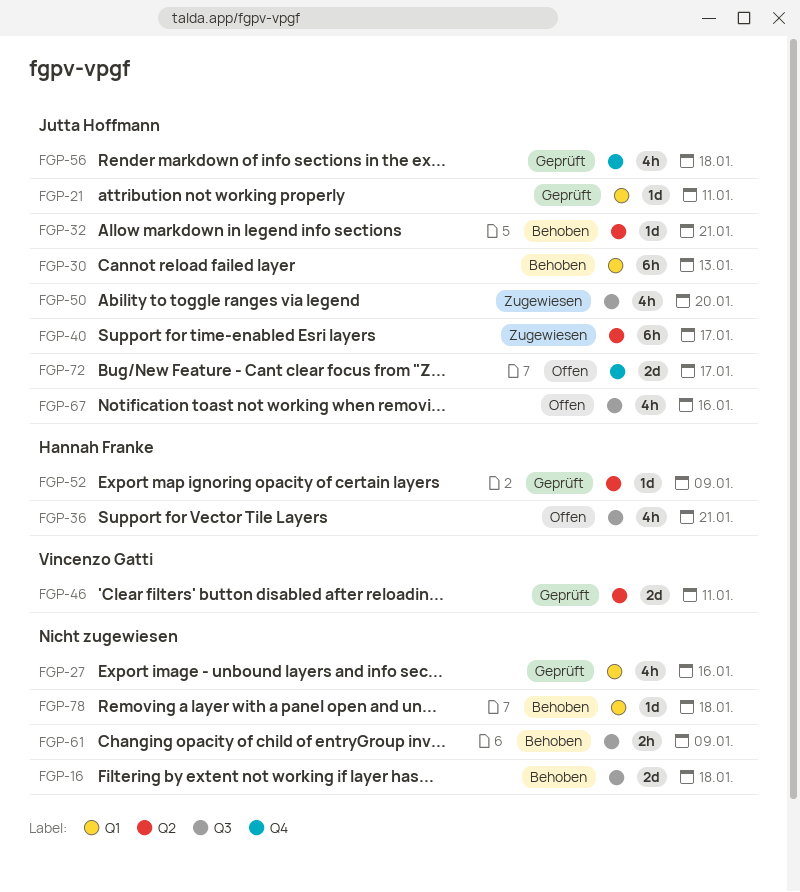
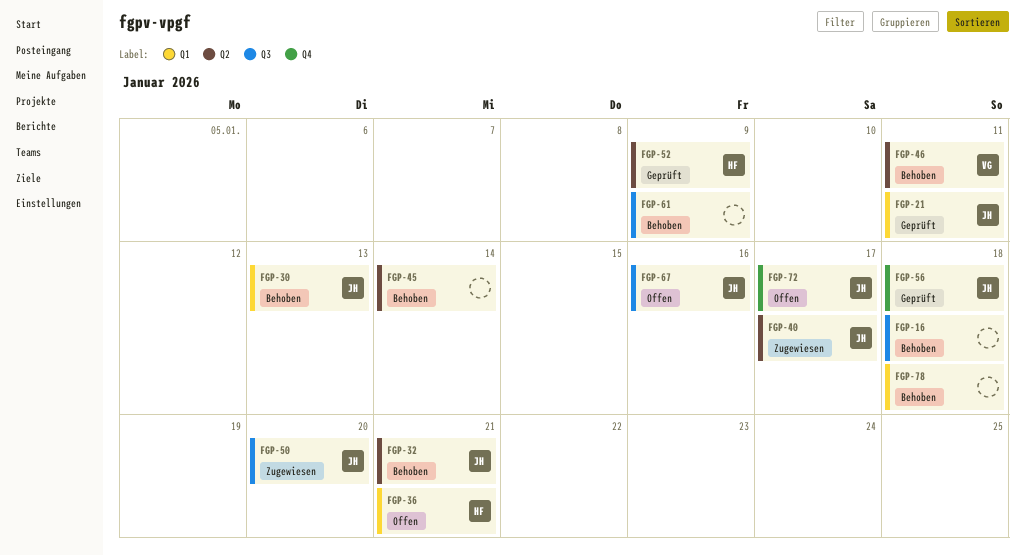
FGP-27: present -> none
FGP-36, label: Q3 -> Q1
FGP-45: none -> present
FGP-46, status: Geprüft -> Behoben

